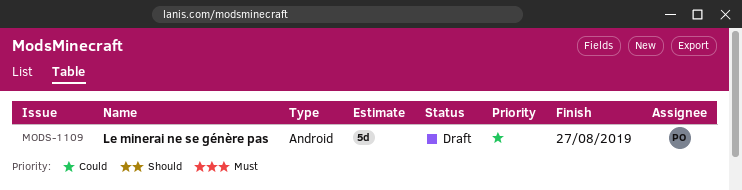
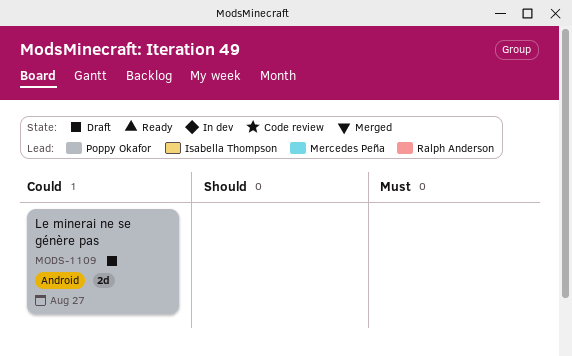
MODS-1109, estimate: 5d -> 2d

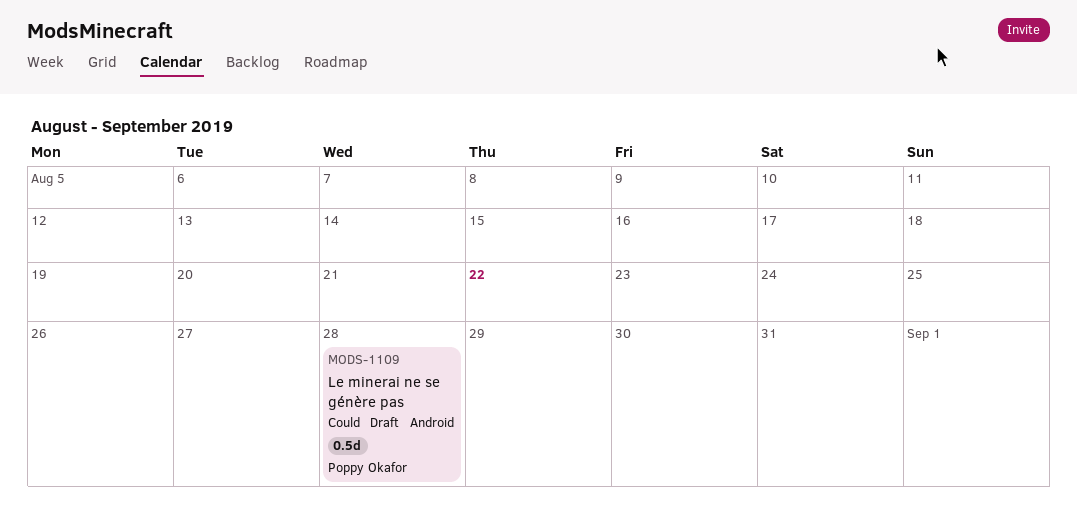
MODS-1109, estimate: 2d -> 0.5d
MODS-1109, due: Aug 27 -> Aug 28

